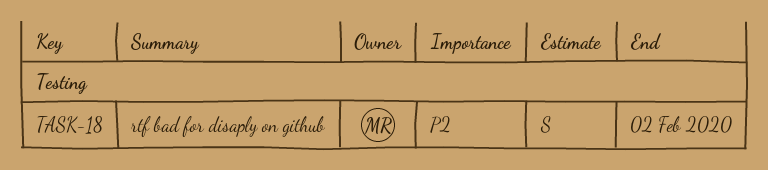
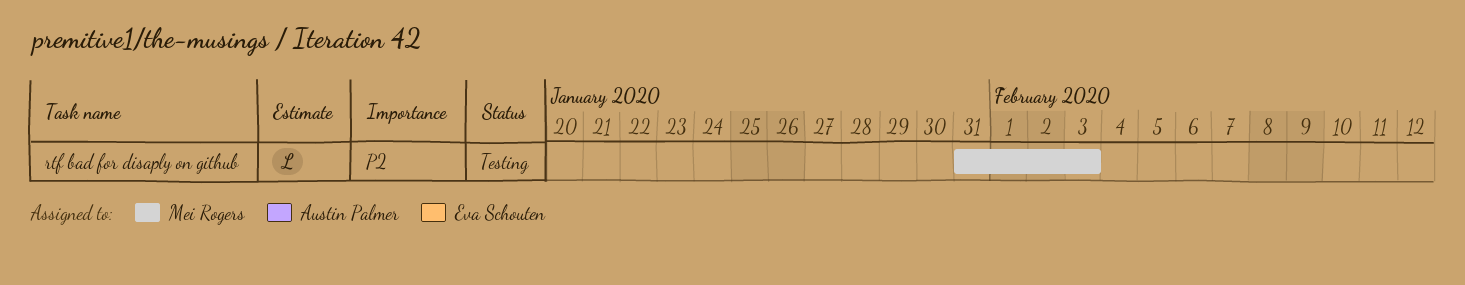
rtf bad for disaply on github, estimate: S -> L
rtf bad for disaply on github, due: Feb 2 -> Feb 3

